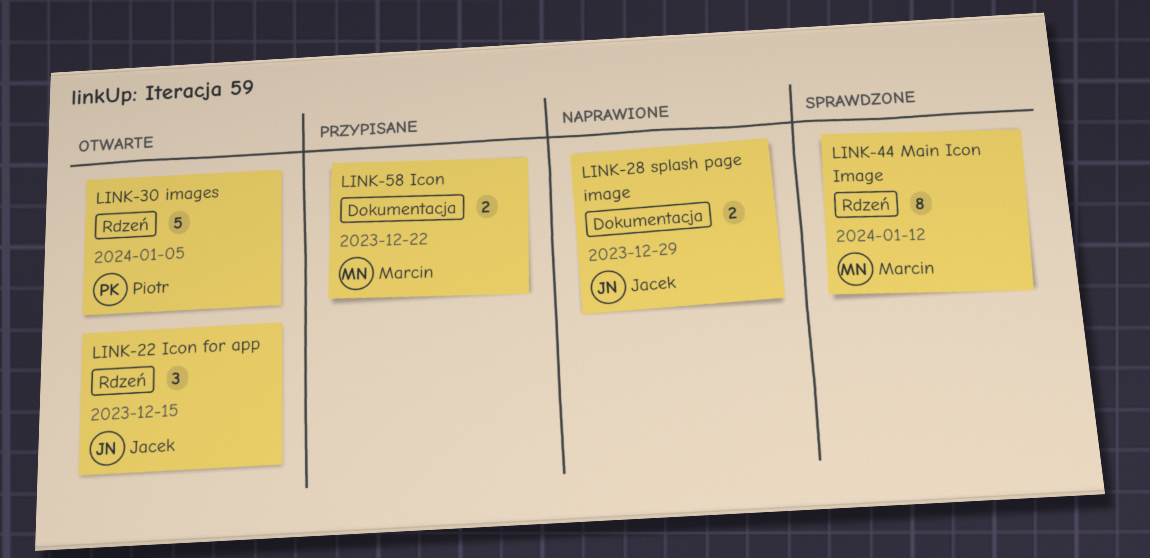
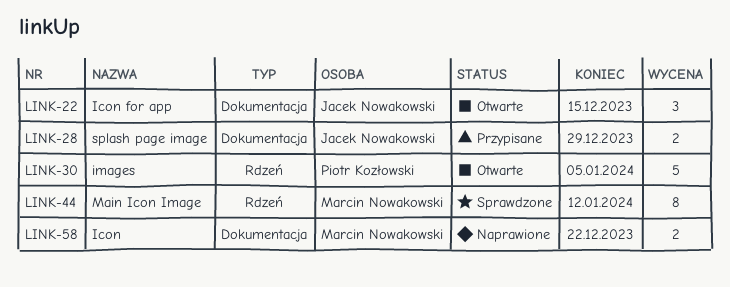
LINK-22, label: Rdzeń -> Dokumentacja
LINK-28, status: Naprawione -> Przypisane
LINK-58, status: Przypisane -> Naprawione

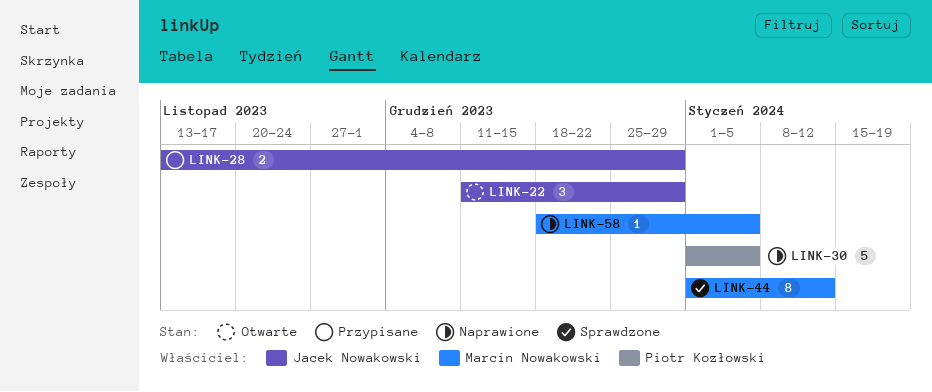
LINK-22, due: Dec 15 -> Dec 29
LINK-30, status: Otwarte -> Naprawione
LINK-58, estimate: 2 -> 1
LINK-58, due: Dec 22 -> Jan 5

